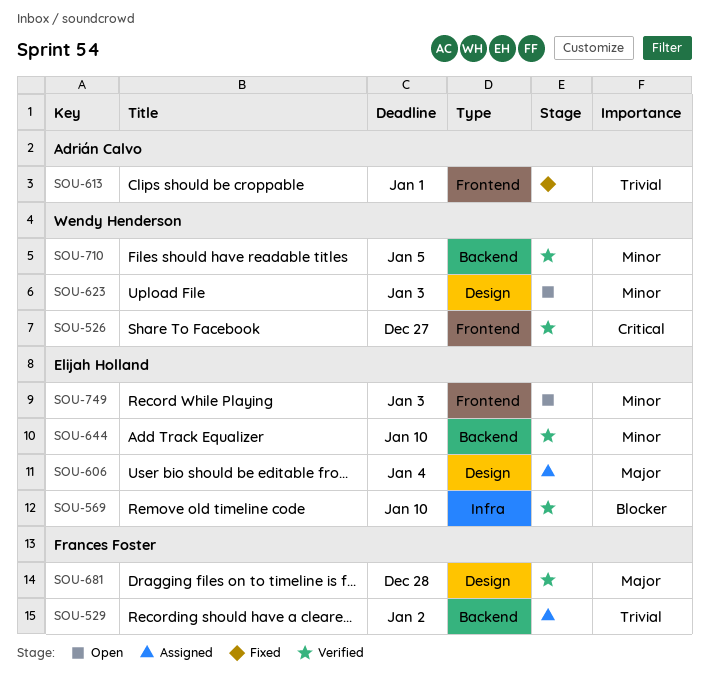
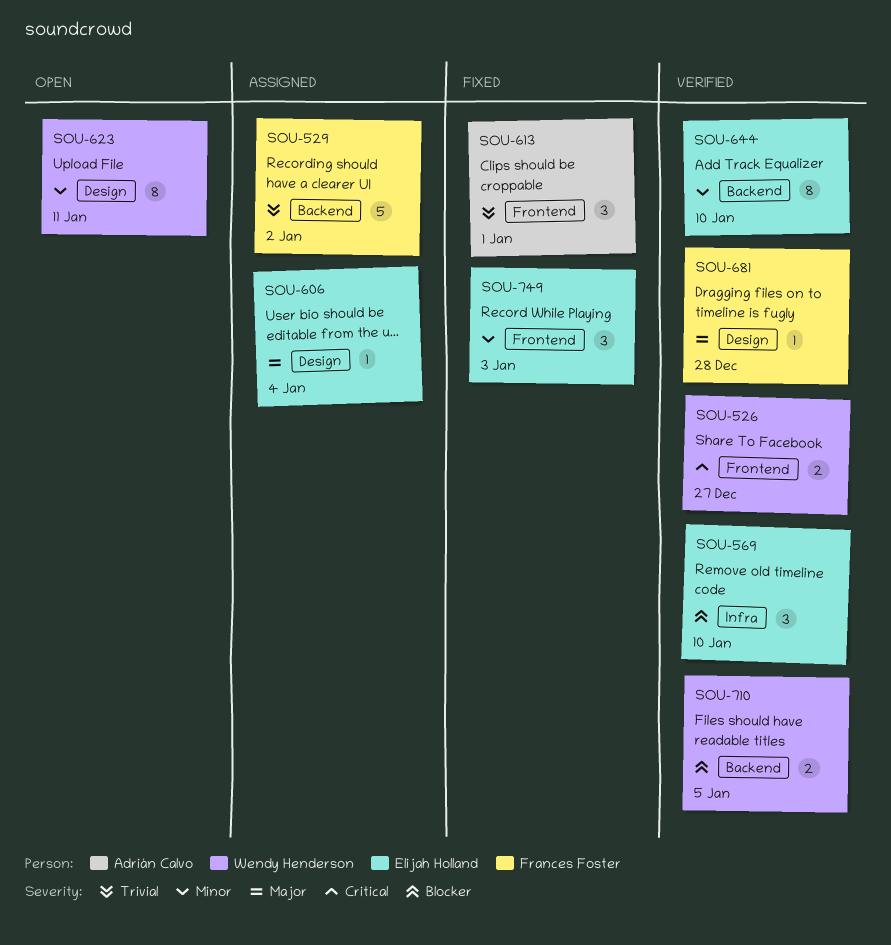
SOU-623, due: Jan 3 -> Jan 11
SOU-710, priority: Minor -> Blocker
SOU-749, status: Open -> Fixed

